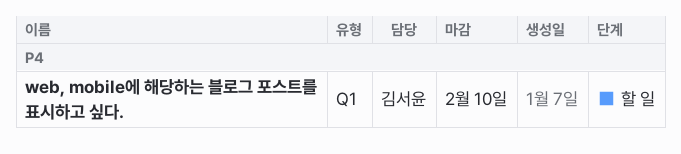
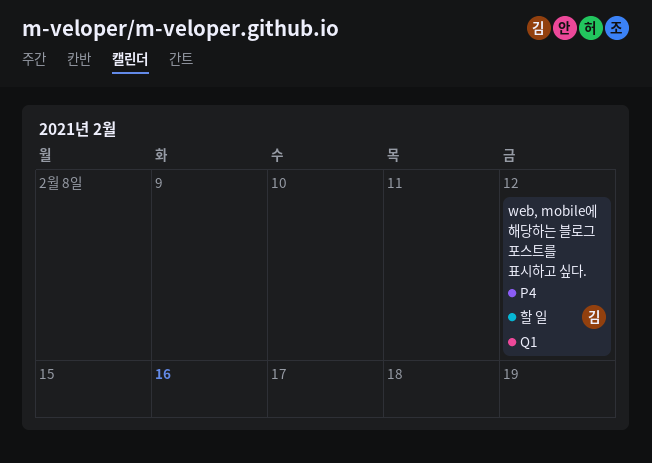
web, mobile에 해당하는 블로그 포스트를 표시하고 싶다., due: Feb 10 -> Feb 12

